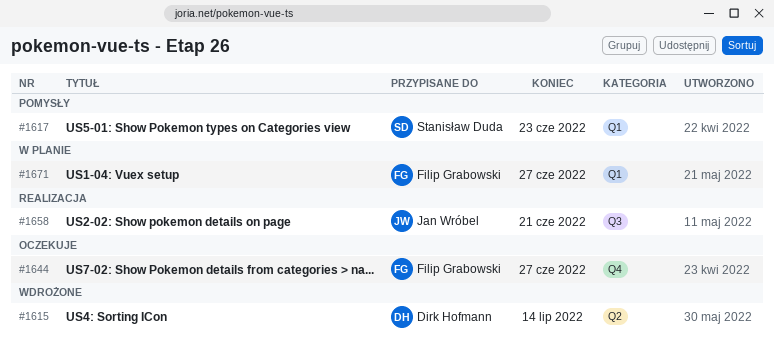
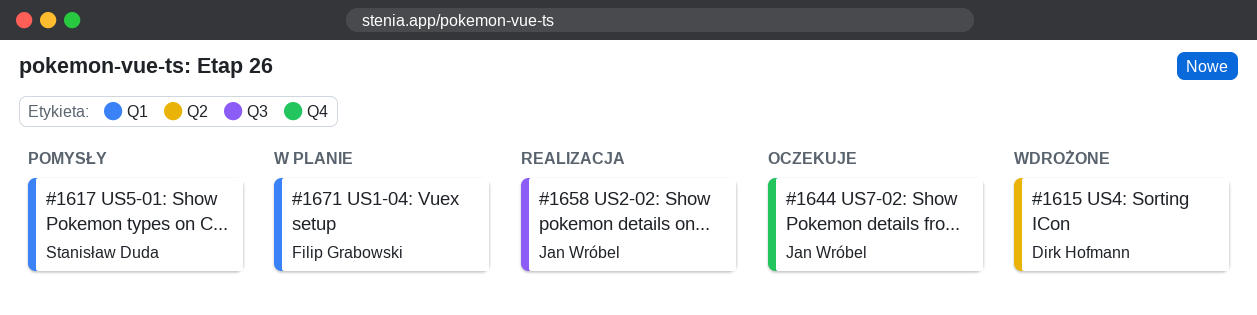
#1644, owner: Filip Grabowski -> Jan Wróbel

